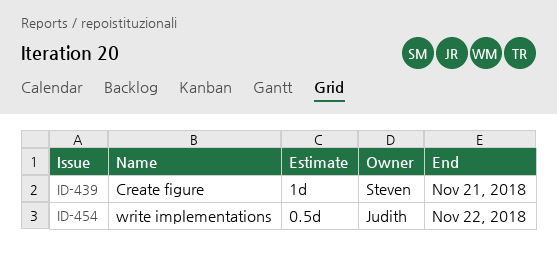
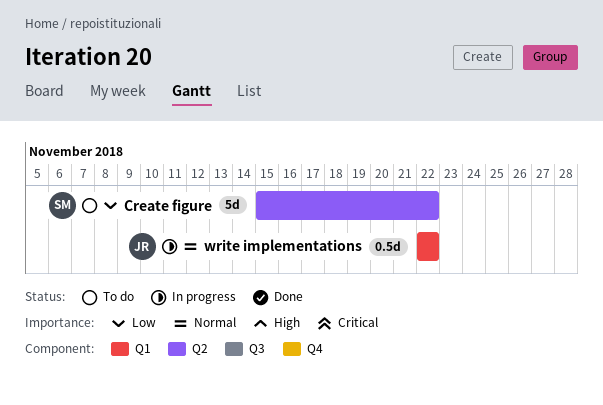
Create figure, estimate: 1d -> 5d
Create figure, due: Nov 21 -> Nov 22

